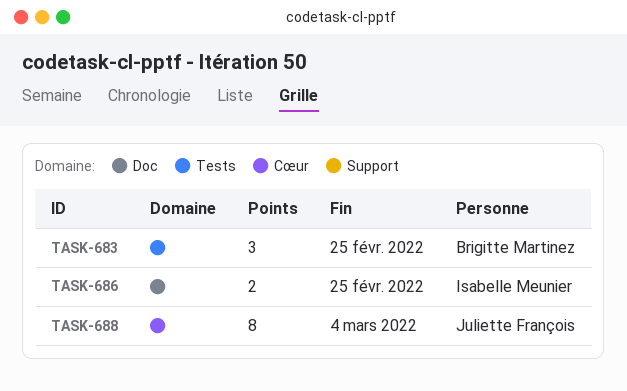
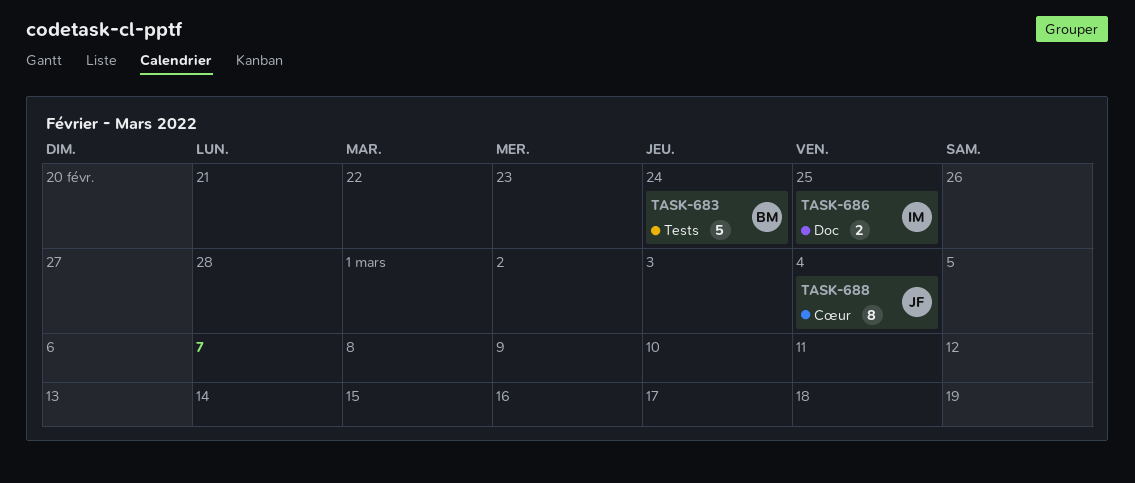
TASK-683, estimate: 3 -> 5
TASK-683, due: Feb 25 -> Feb 24

